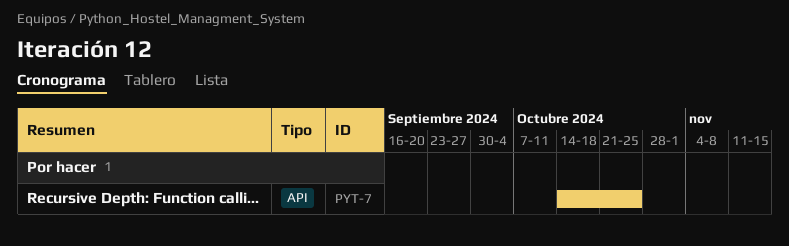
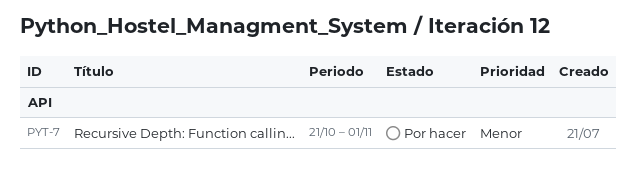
PYT-7, start: Oct 14 -> Oct 21
PYT-7, due: Oct 25 -> Nov 1

